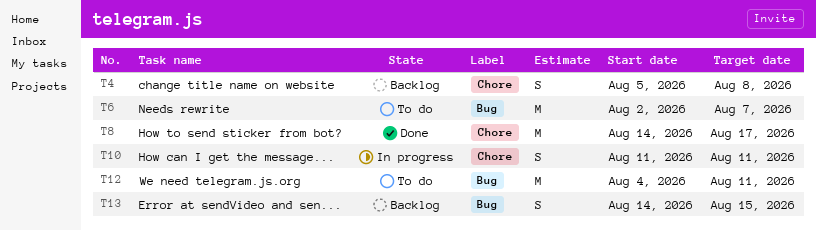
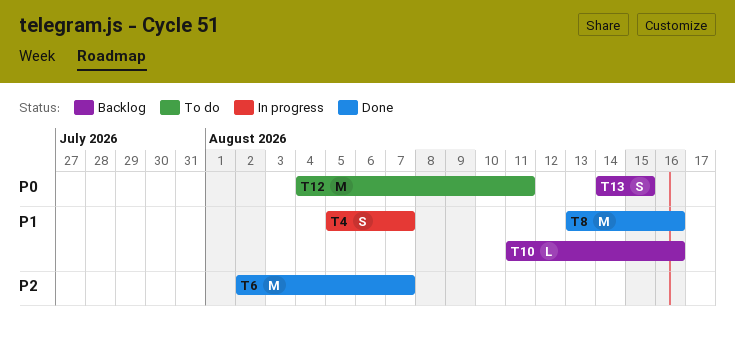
T4, status: Backlog -> In progress
T4, due: Aug 8 -> Aug 7
T6, status: To do -> Done
T8, start: Aug 14 -> Aug 13
T8, due: Aug 17 -> Aug 16
T10, status: In progress -> Backlog
T10, estimate: S -> L
T10, due: Aug 11 -> Aug 16

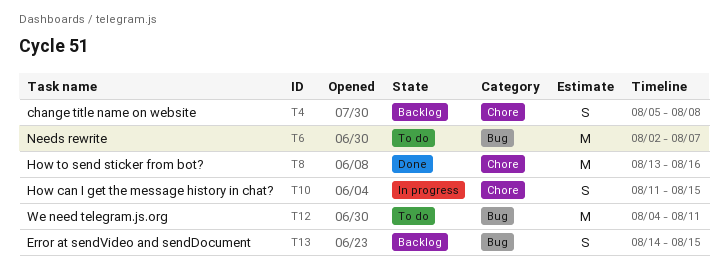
T4, status: In progress -> Backlog
T4, due: Aug 7 -> Aug 8
T6, status: Done -> To do
T10, status: Backlog -> In progress
T10, estimate: L -> S
T10, due: Aug 16 -> Aug 15

